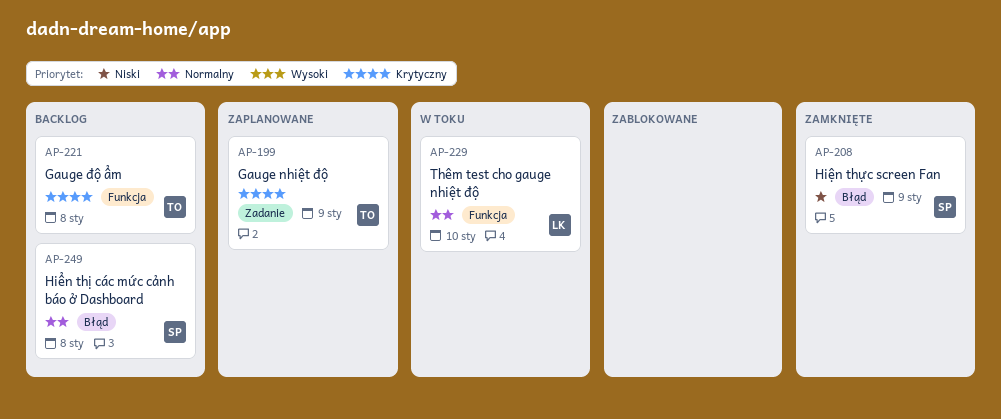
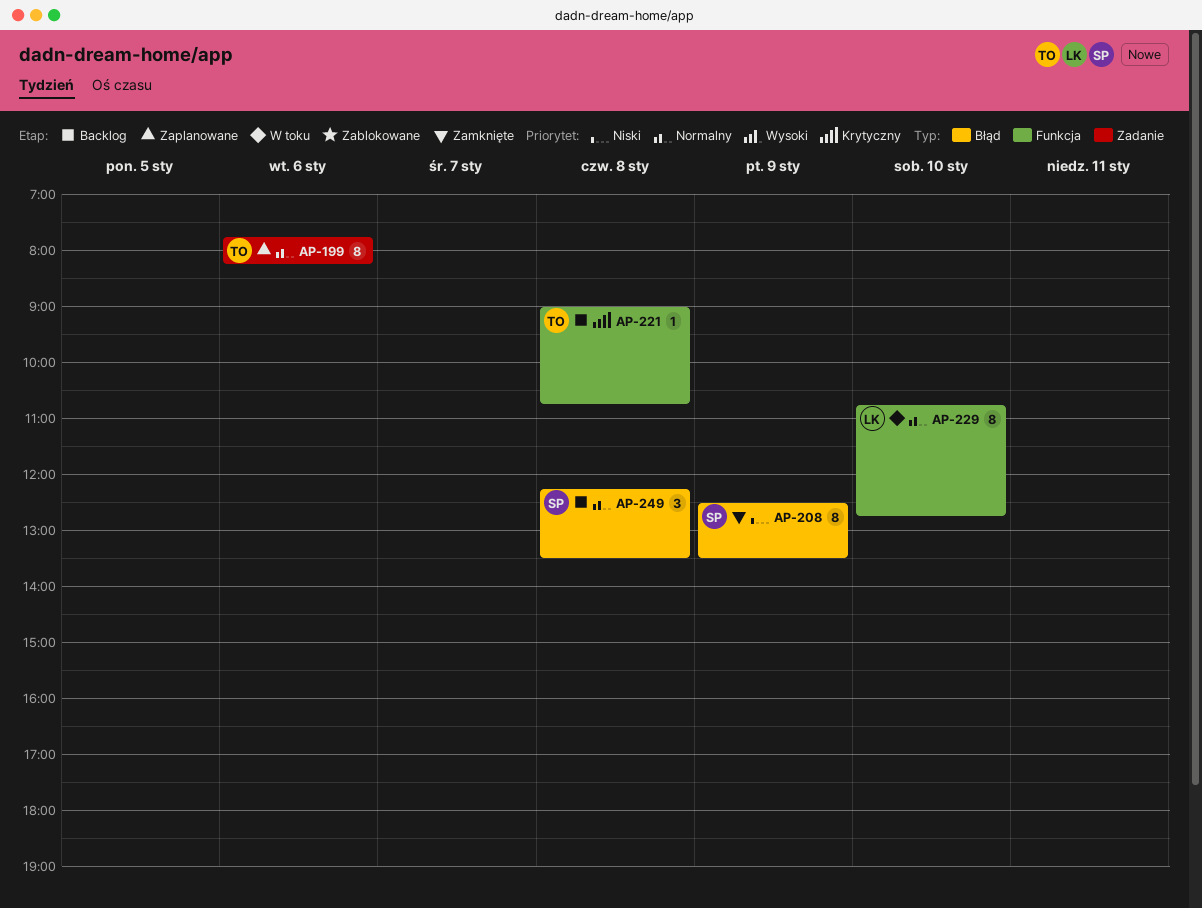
AP-199, priority: Krytyczny -> Normalny
AP-199, day: Jan 9 -> Jan 6

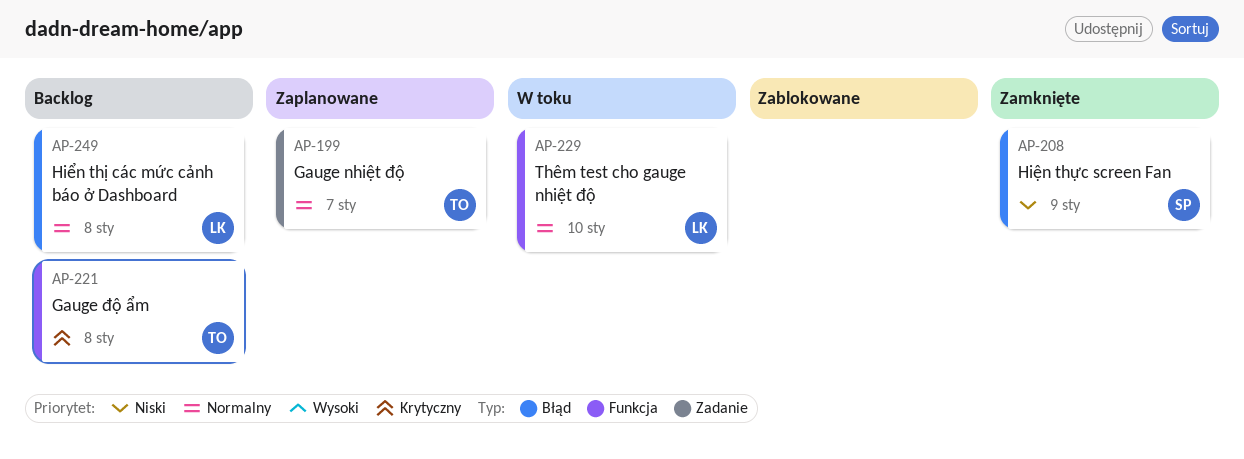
AP-199, day: Jan 6 -> Jan 7
AP-249, owner: SP -> LK

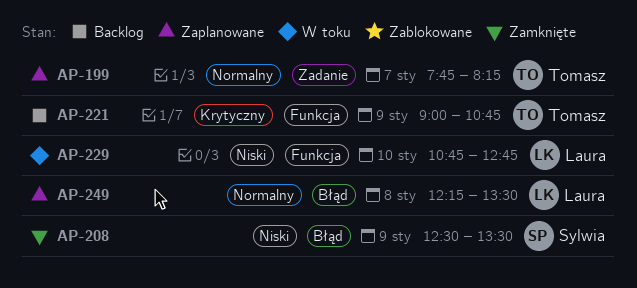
AP-221, day: Jan 8 -> Jan 9
AP-229, priority: Normalny -> Niski
AP-249, status: Backlog -> Zaplanowane

